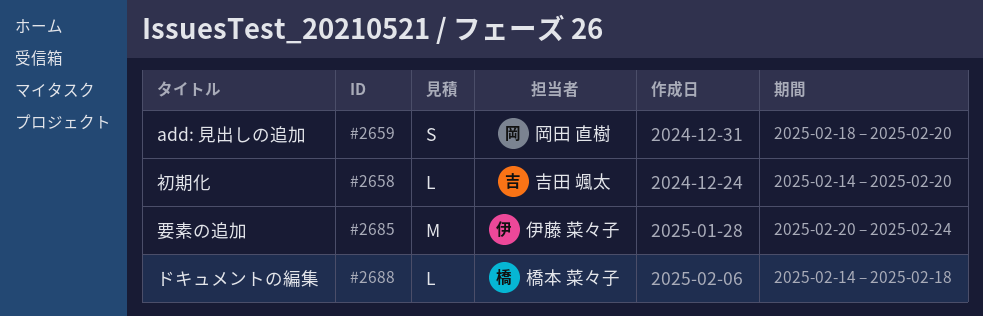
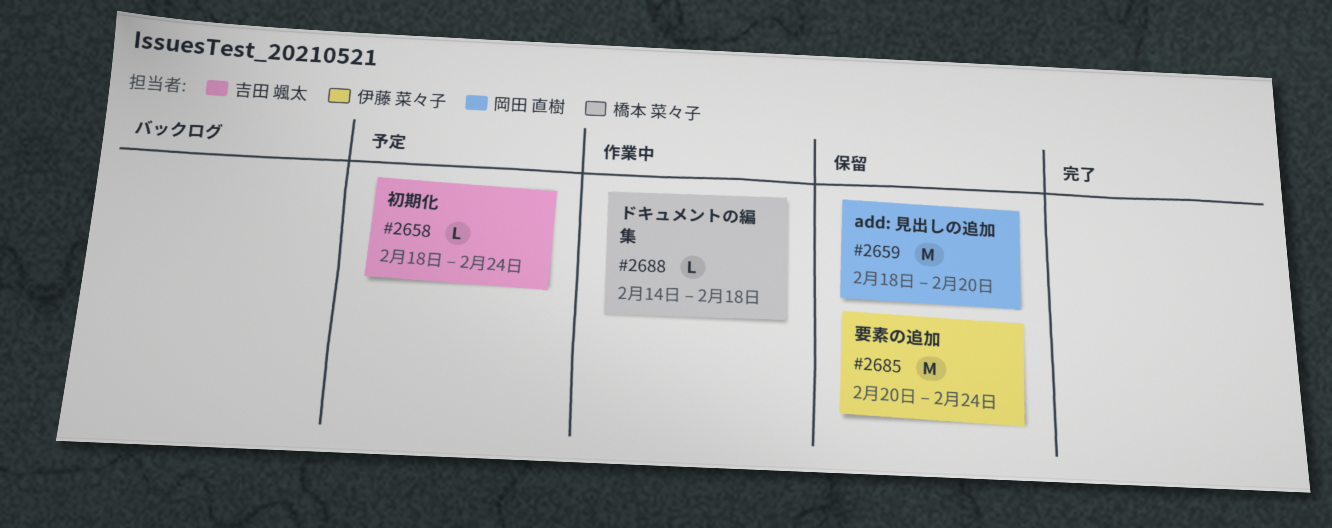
#2658, start: Feb 14 -> Feb 18
#2658, due: Feb 20 -> Feb 24
#2659, estimate: S -> M

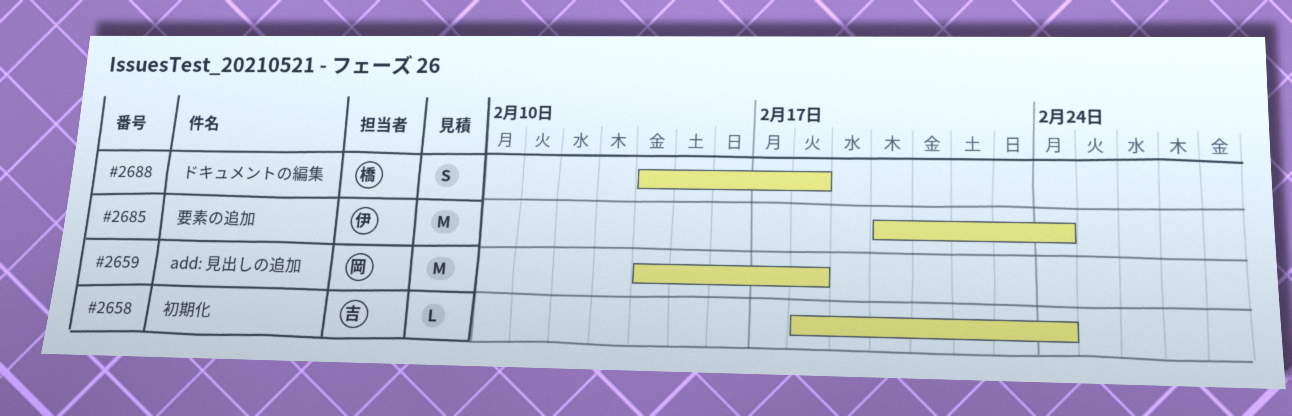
#2659, start: Feb 18 -> Feb 14
#2659, due: Feb 20 -> Feb 18
#2688, estimate: L -> S

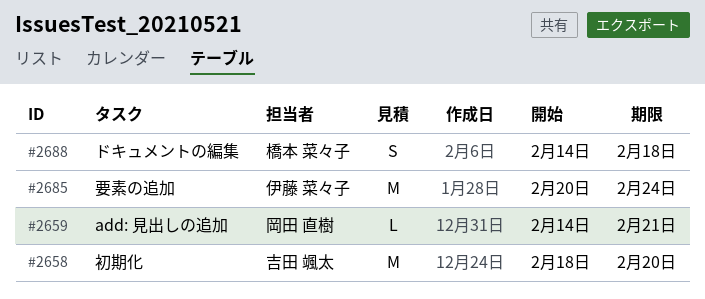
#2658, estimate: L -> M
#2658, due: Feb 24 -> Feb 20
#2659, estimate: M -> L
#2659, due: Feb 18 -> Feb 21

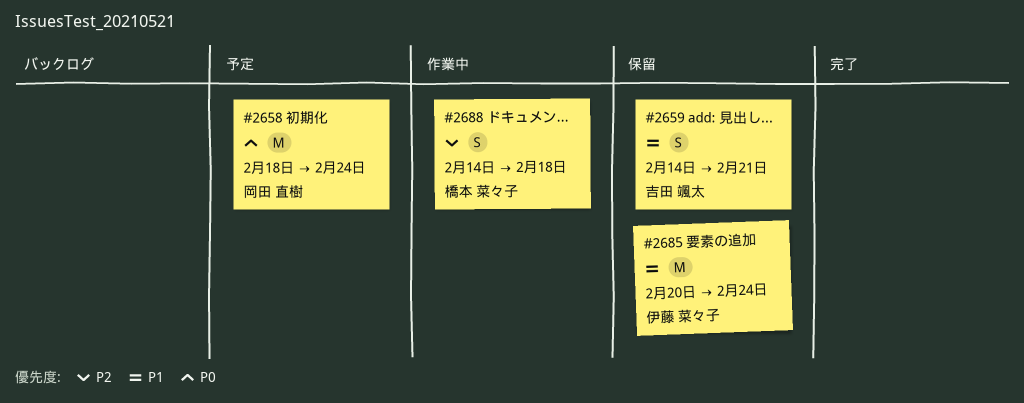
#2658, owner: 吉田 颯太 -> 岡田 直樹
#2658, due: Feb 20 -> Feb 24
#2659, owner: 岡田 直樹 -> 吉田 颯太
#2659, estimate: L -> S

